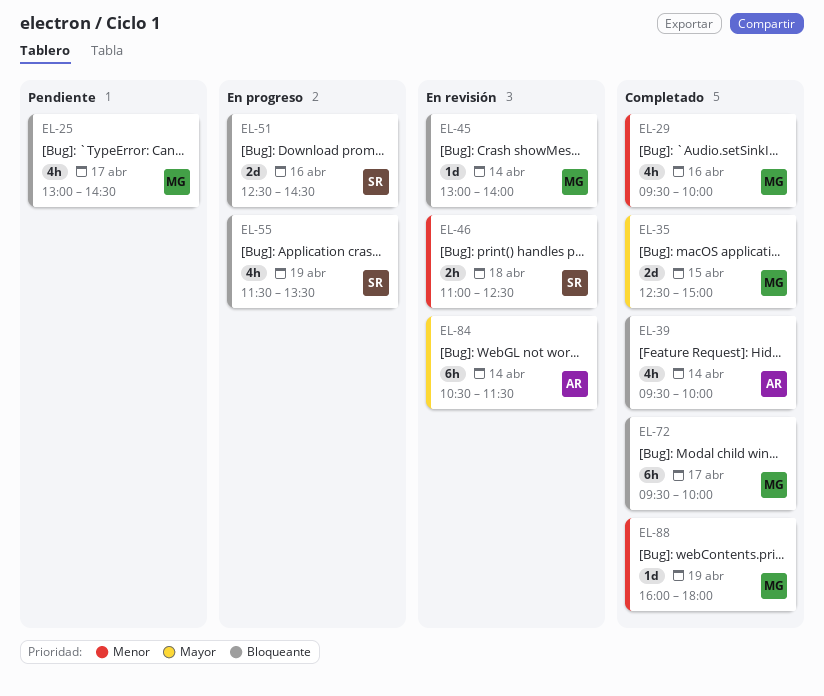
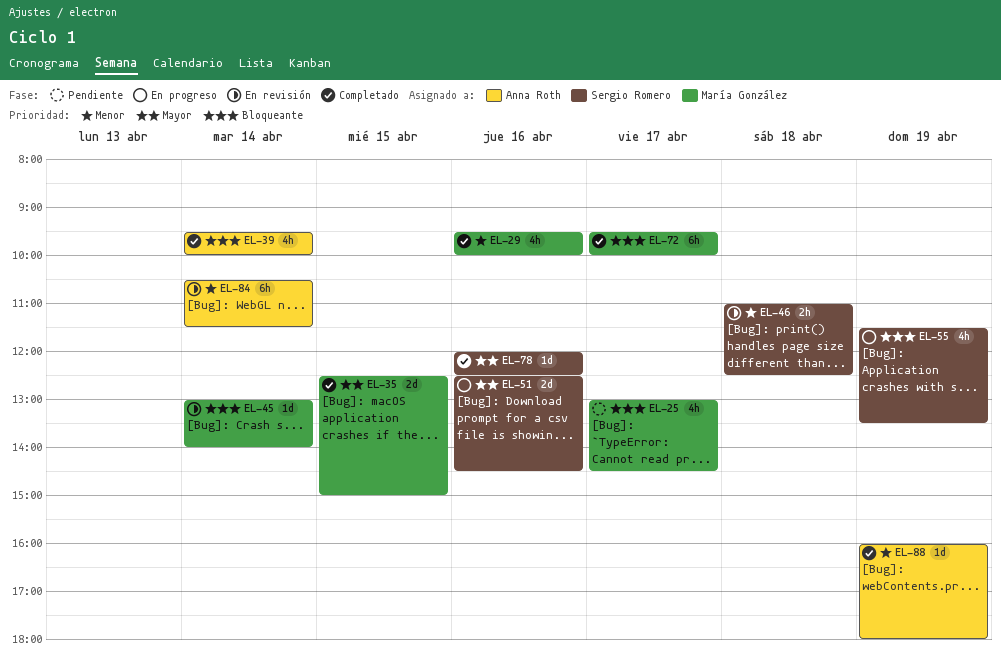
EL-51, priority: Bloqueante -> Mayor
EL-78: none -> present
EL-84, priority: Mayor -> Menor
EL-88, owner: María González -> Anna Roth

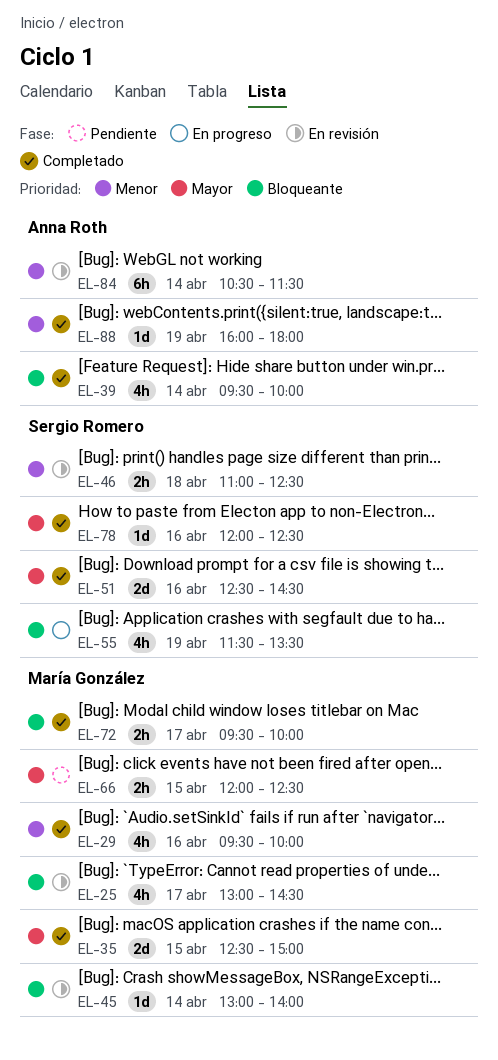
EL-25, status: Pendiente -> En revisión
EL-51, status: En progreso -> Completado
EL-66: none -> present
EL-72, estimate: 6h -> 2h

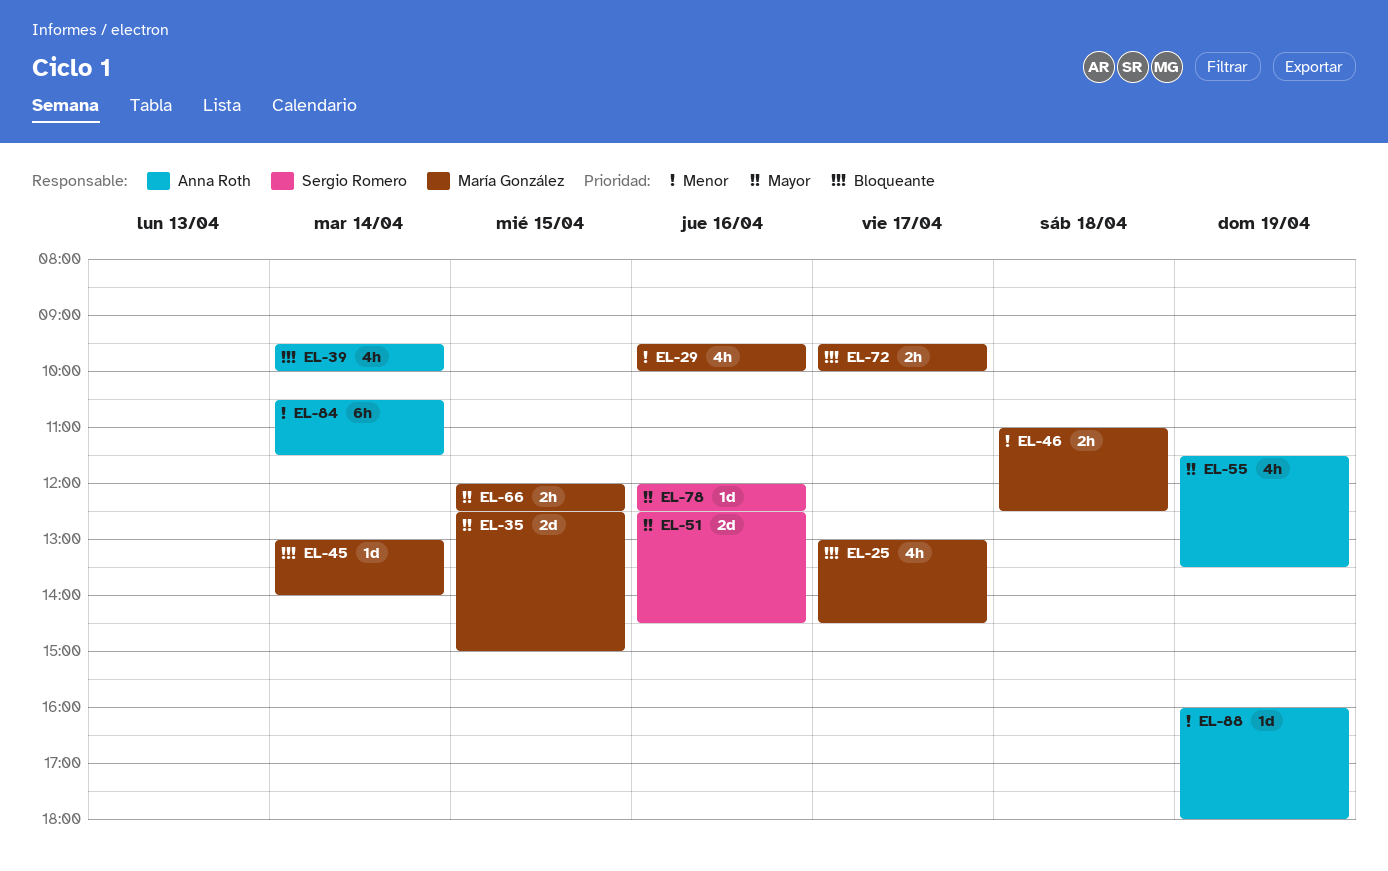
EL-46, owner: Sergio Romero -> María González
EL-55, owner: Sergio Romero -> Anna Roth
EL-55, priority: Bloqueante -> Mayor

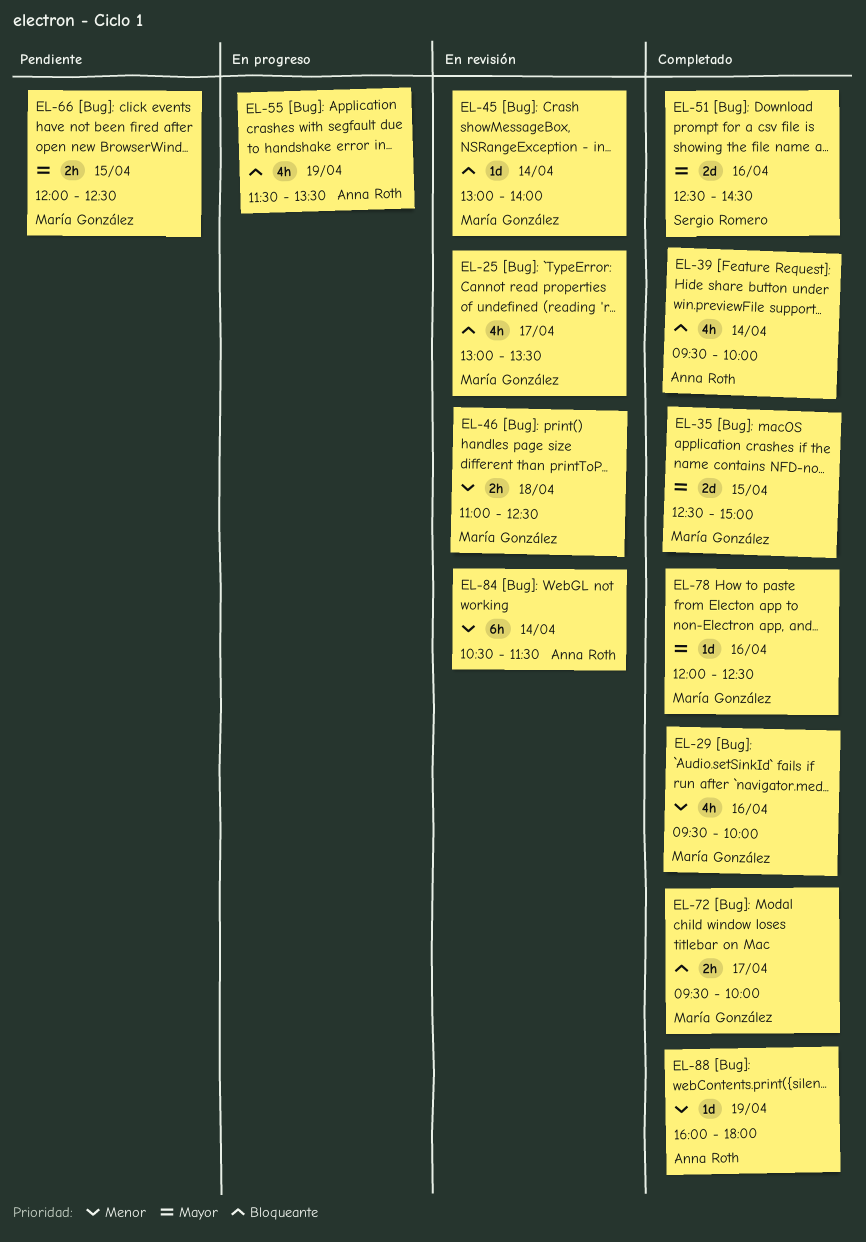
EL-25, ends: 14:30 -> 13:30
EL-55, priority: Mayor -> Bloqueante
EL-78, owner: Sergio Romero -> María González

